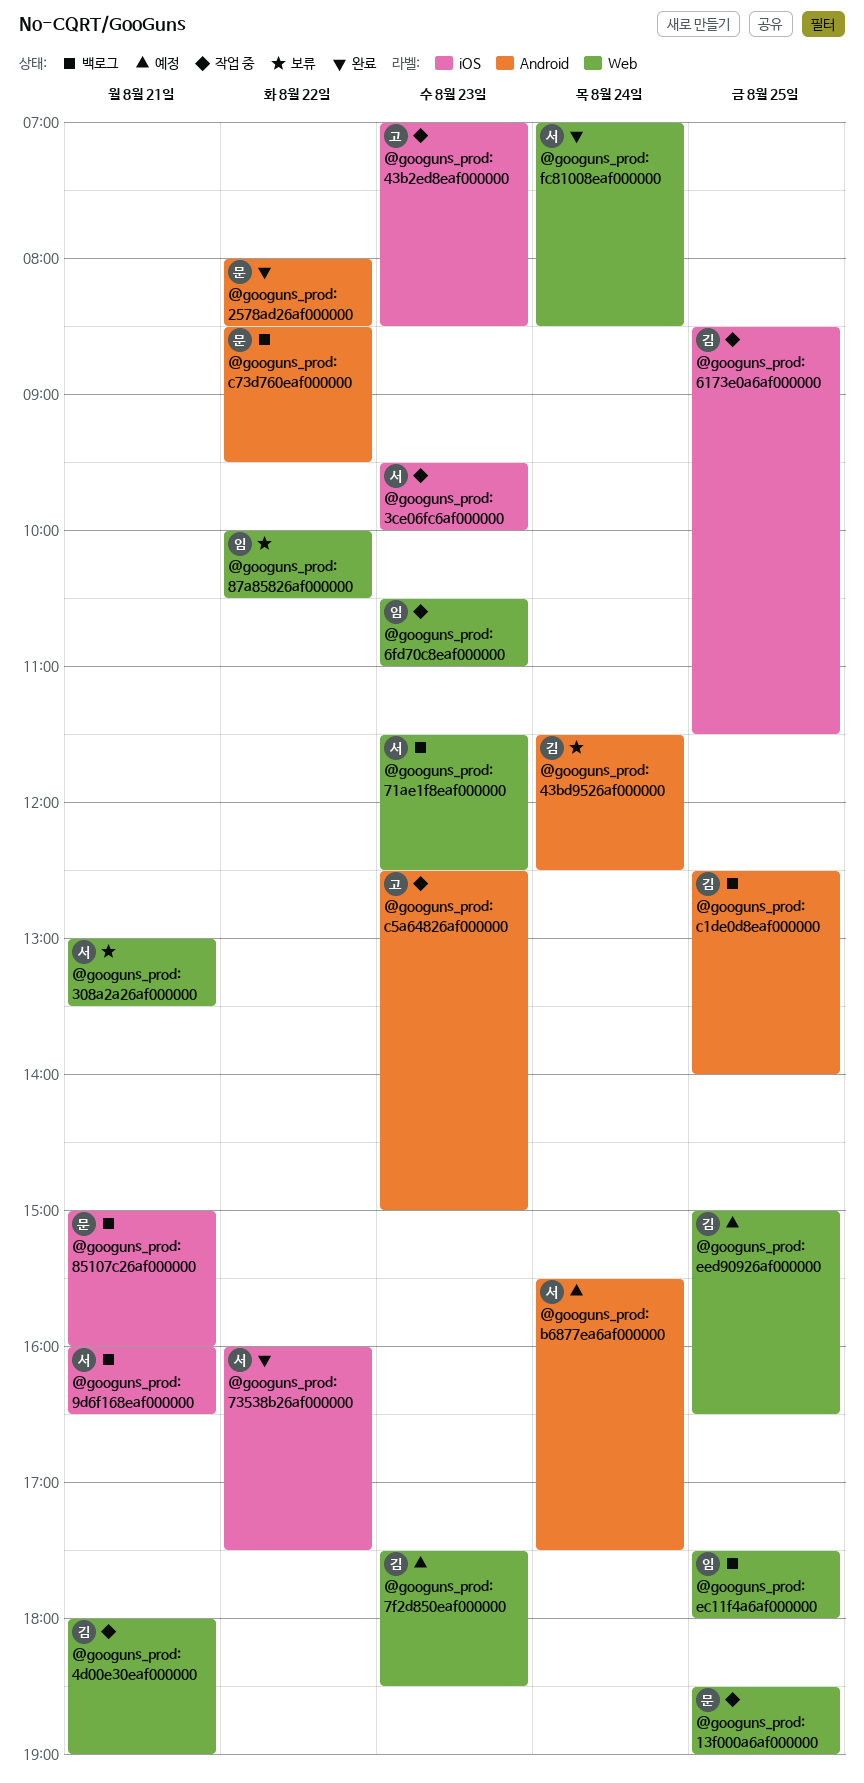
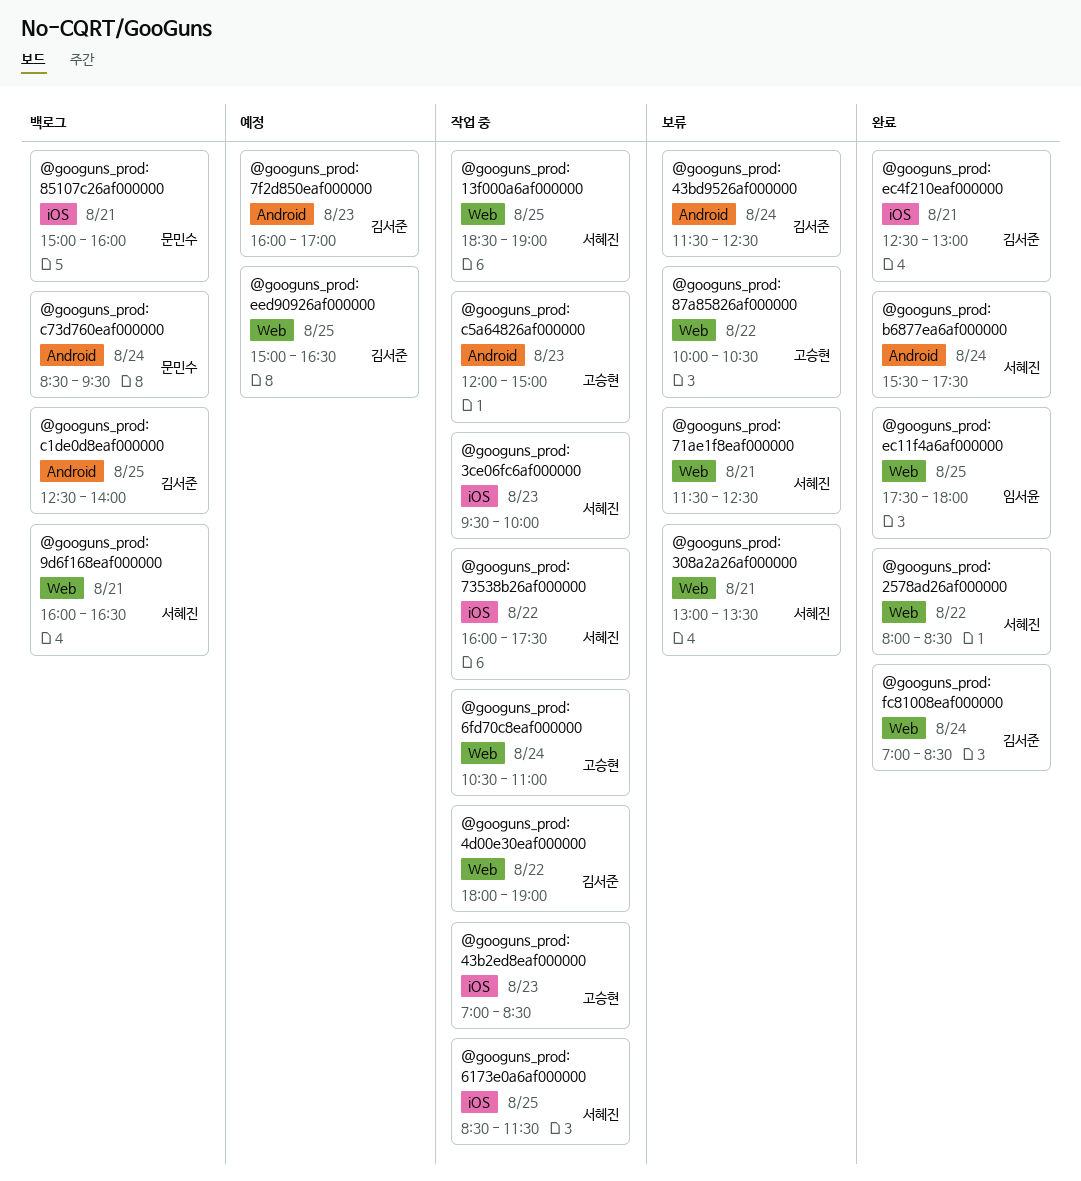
@googuns_prod: 13f000a6af000000, owner: 문민수 -> 서혜진
@googuns_prod: 2578ad26af000000, owner: 문민수 -> 서혜진
@googuns_prod: 2578ad26af000000, label: Android -> Web
@googuns_prod: 4d00e30eaf000000, day: Aug 21 -> Aug 22
@googuns_prod: 6173e0a6af000000, owner: 김서준 -> 서혜진
@googuns_prod: 6fd70c8eaf000000, owner: 임서윤 -> 고승현
@googuns_prod: 6fd70c8eaf000000, day: Aug 23 -> Aug 24
@googuns_prod: 71ae1f8eaf000000, status: 백로그 -> 보류
@googuns_prod: 71ae1f8eaf000000, day: Aug 23 -> Aug 21
@googuns_prod: 73538b26af000000, status: 완료 -> 작업 중
@googuns_prod: 7f2d850eaf000000, label: Web -> Android
@googuns_prod: 7f2d850eaf000000, begins: 17:30 -> 16:00
@googuns_prod: 7f2d850eaf000000, ends: 18:30 -> 17:00
@googuns_prod: 87a85826af000000, owner: 임서윤 -> 고승현
@googuns_prod: 9d6f168eaf000000, label: iOS -> Web
@googuns_prod: b6877ea6af000000, status: 예정 -> 완료
@googuns_prod: c5a64826af000000, begins: 12:30 -> 12:00
@googuns_prod: c73d760eaf000000, day: Aug 22 -> Aug 24
@googuns_prod: ec11f4a6af000000, status: 백로그 -> 완료
@googuns_prod: ec4f210eaf000000: none -> present
@googuns_prod: fc81008eaf000000, owner: 서혜진 -> 김서준

